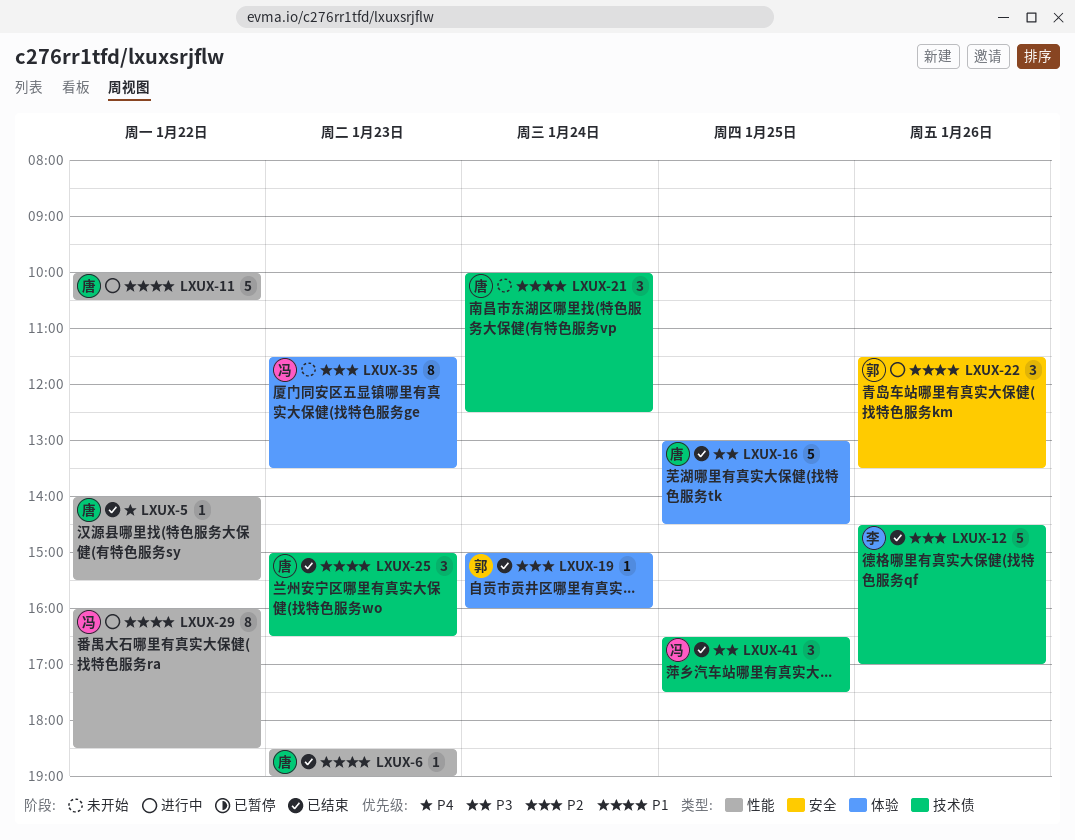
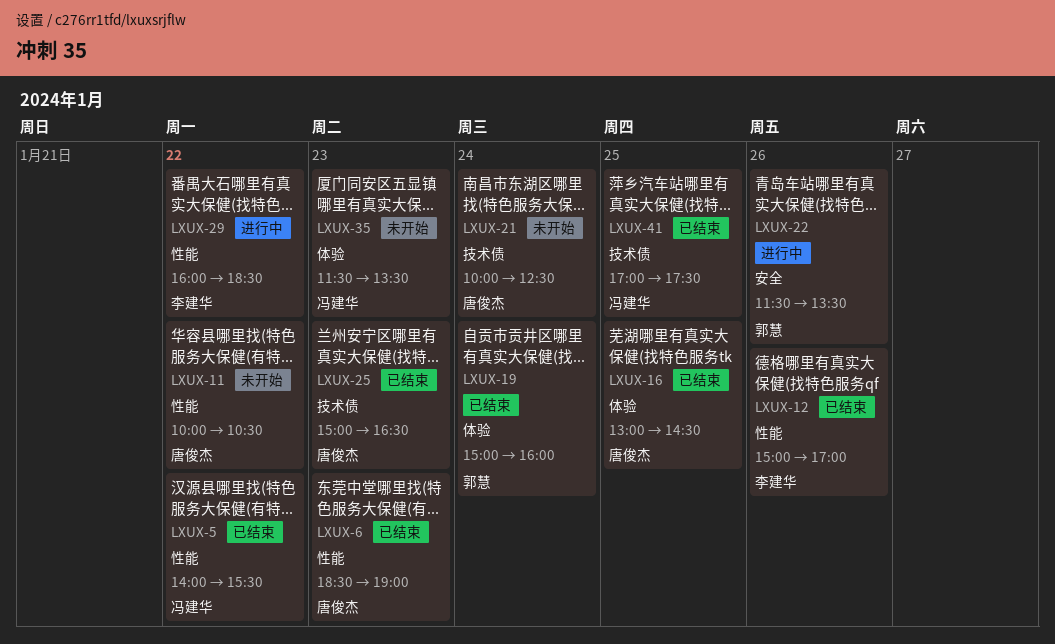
LXUX-5, owner: 唐俊杰 -> 冯建华
LXUX-11, status: 进行中 -> 未开始
LXUX-12, label: 技术债 -> 性能
LXUX-12, begins: 14:30 -> 15:00
LXUX-29, owner: 冯建华 -> 李建华
LXUX-41, begins: 16:30 -> 17:00

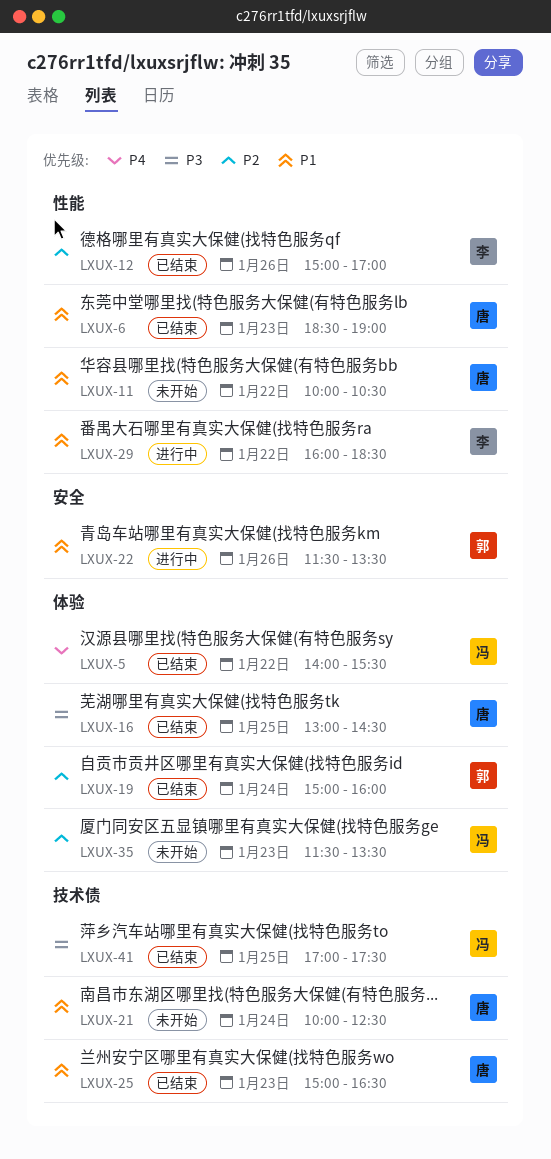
LXUX-5, label: 性能 -> 体验

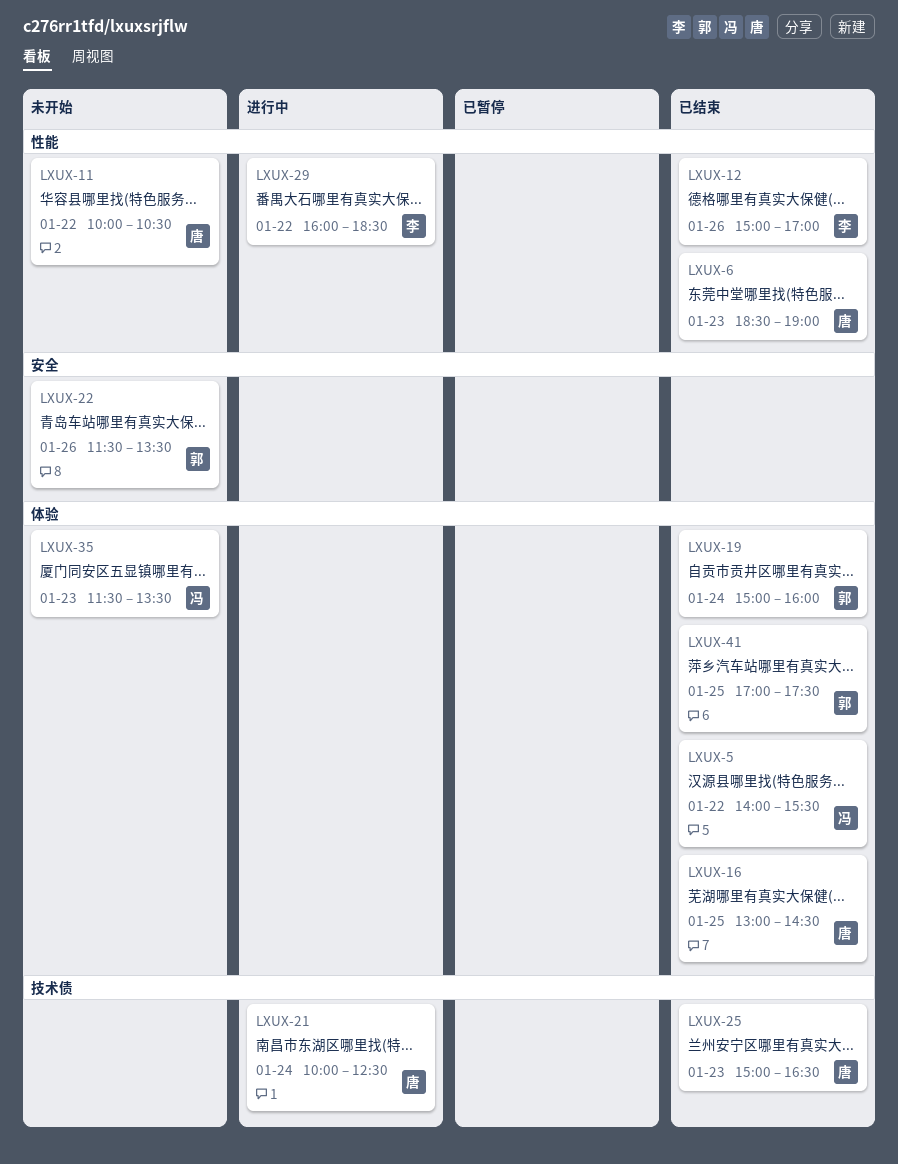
LXUX-21, status: 未开始 -> 进行中
LXUX-22, status: 进行中 -> 未开始
LXUX-41, owner: 冯 -> 郭
LXUX-41, label: 技术债 -> 体验

